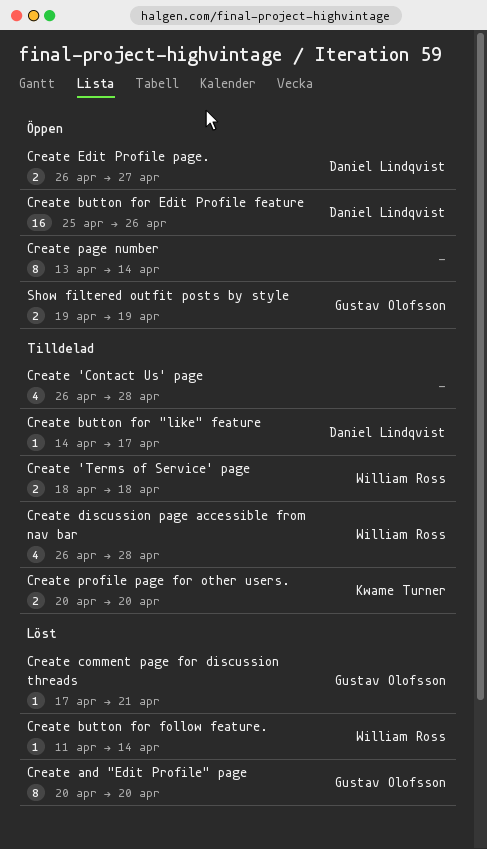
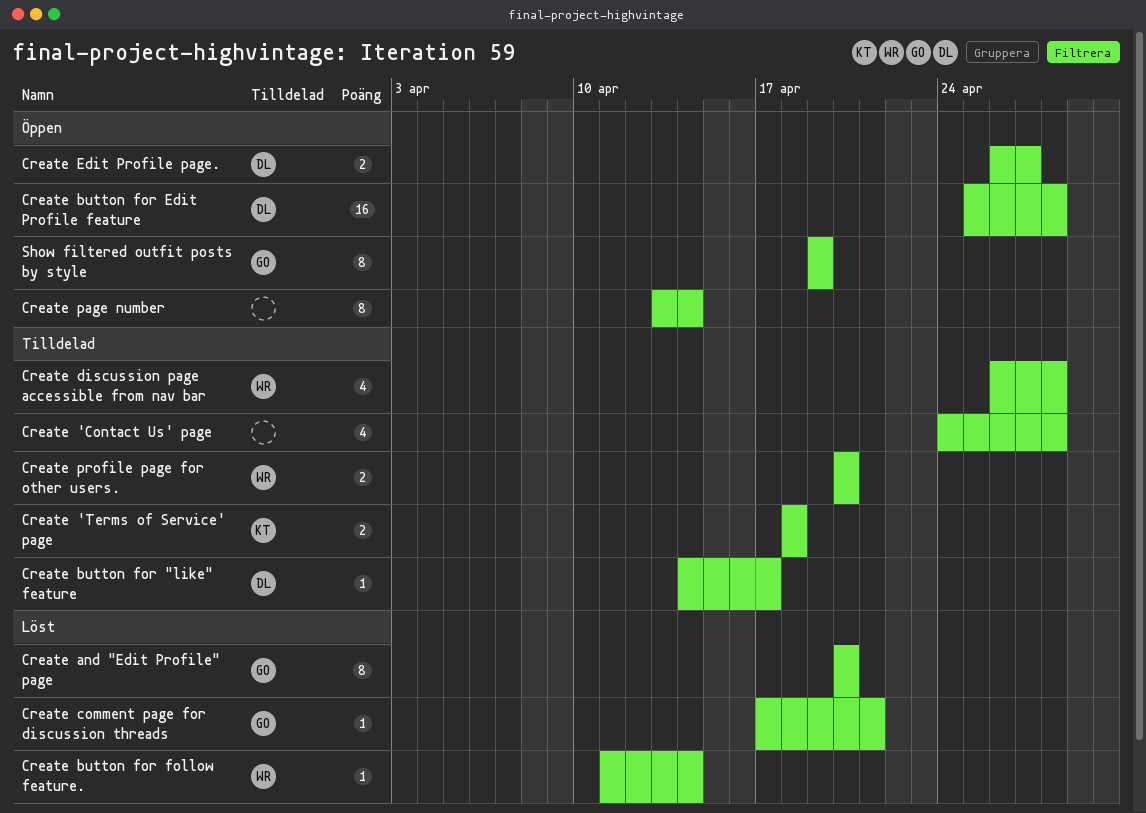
Create 'Contact Us' page, start: Apr 26 -> Apr 24
Create 'Terms of Service' page, owner: William Ross -> Kwame Turner
Create button for Edit Profile feature, due: Apr 26 -> Apr 28
Create profile page for other users., owner: Kwame Turner -> William Ross
Show filtered outfit posts by style, estimate: 2 -> 8

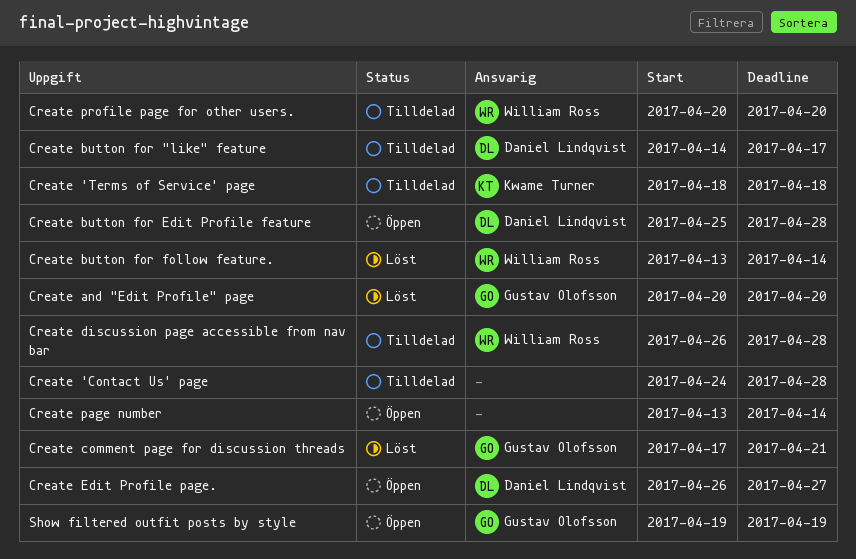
Create button for follow feature., start: Apr 11 -> Apr 13

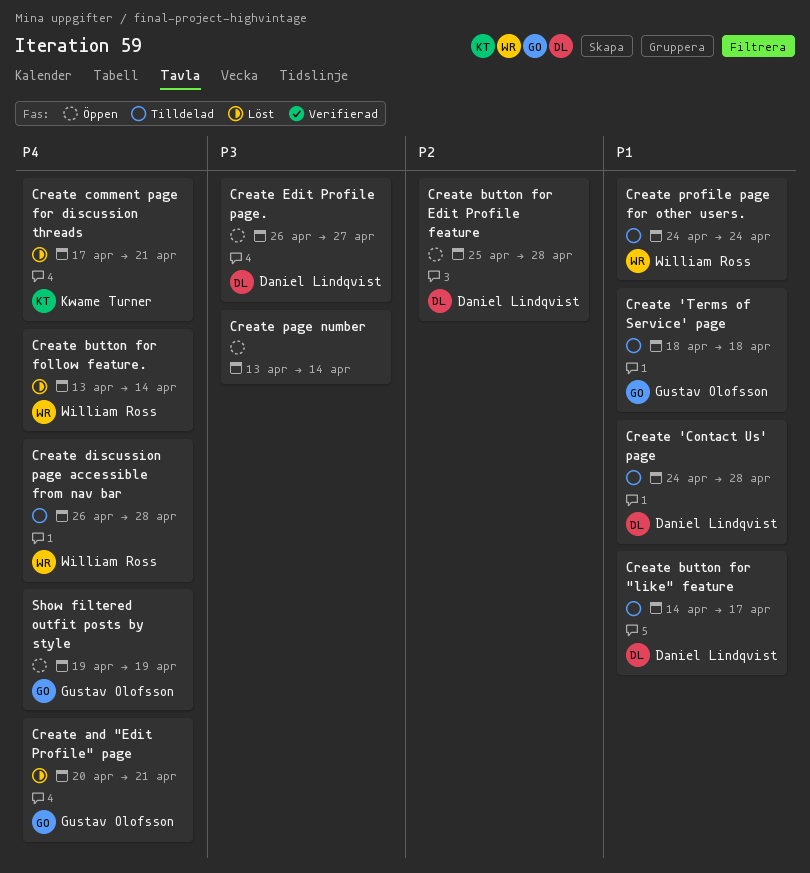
Create 'Contact Us' page, owner: none -> Daniel Lindqvist
Create 'Terms of Service' page, owner: Kwame Turner -> Gustav Olofsson
Create and "Edit Profile" page, due: Apr 20 -> Apr 21
Create comment page for discussion threads, owner: Gustav Olofsson -> Kwame Turner
Create profile page for other users., start: Apr 20 -> Apr 24
Create profile page for other users., due: Apr 20 -> Apr 24

